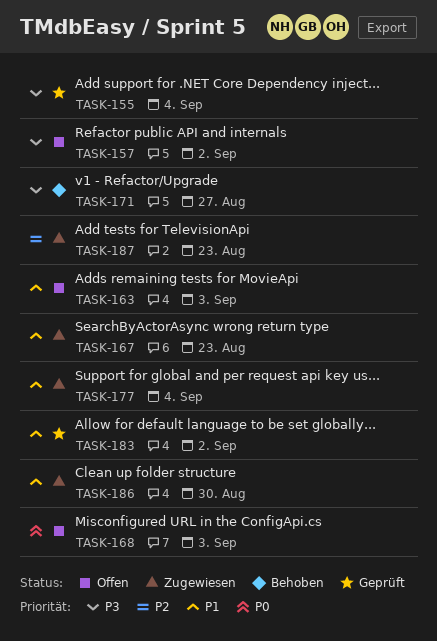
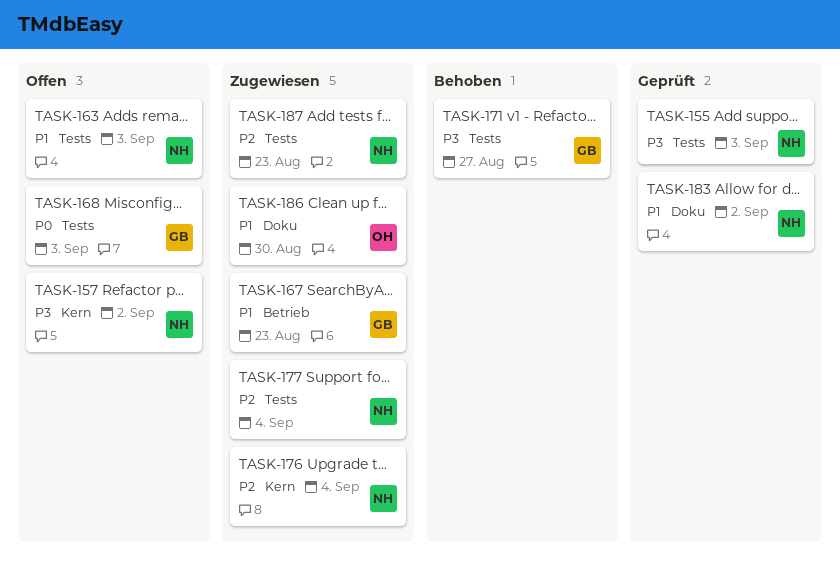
TASK-155, due: Sep 4 -> Sep 3
TASK-176: none -> present
TASK-177, priority: P1 -> P2

